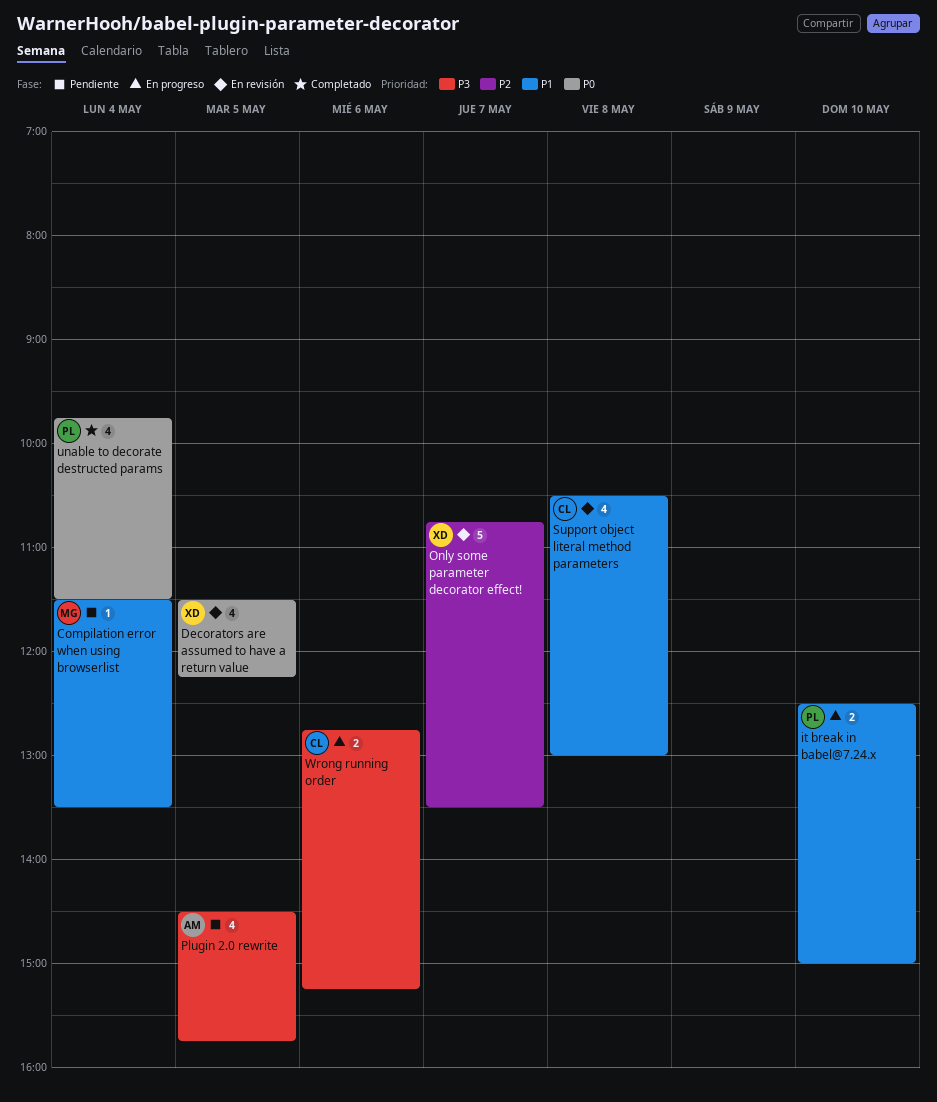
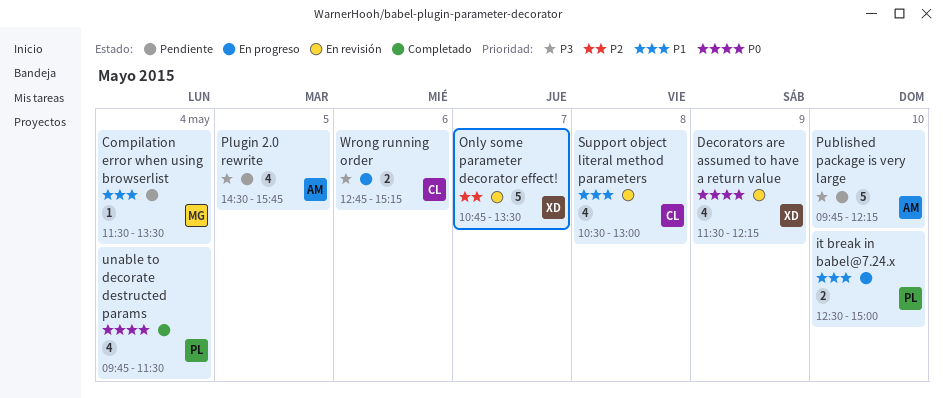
Decorators are assumed to have a return value, day: May 5 -> May 9
Published package is very large: none -> present

